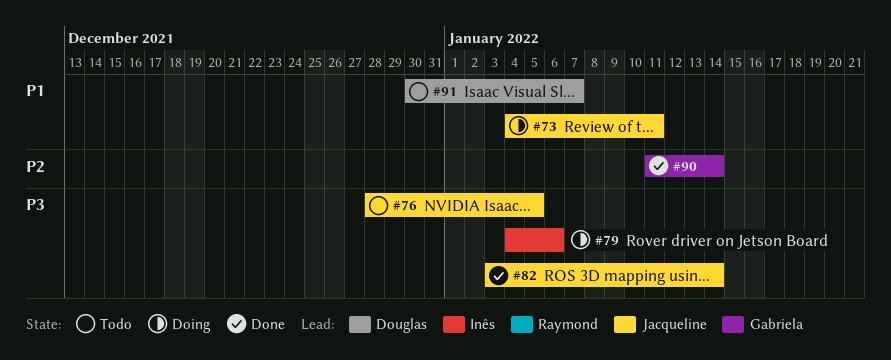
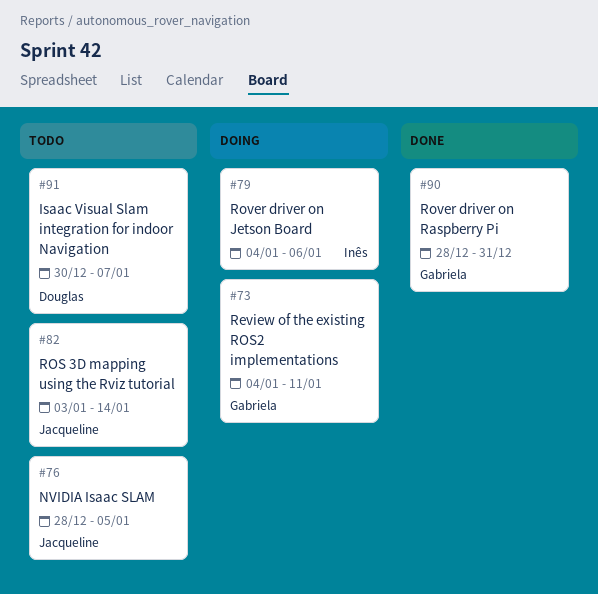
#73, owner: Jacqueline -> Gabriela
#82, status: Done -> Todo
#90, start: Jan 11 -> Dec 28
#90, due: Jan 14 -> Dec 31

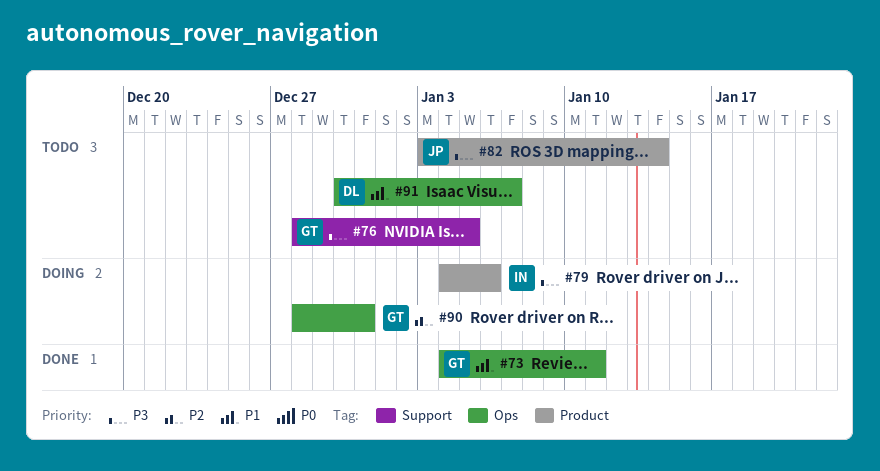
#73, status: Doing -> Done
#76, owner: Jacqueline -> Gabriela
#90, status: Done -> Doing

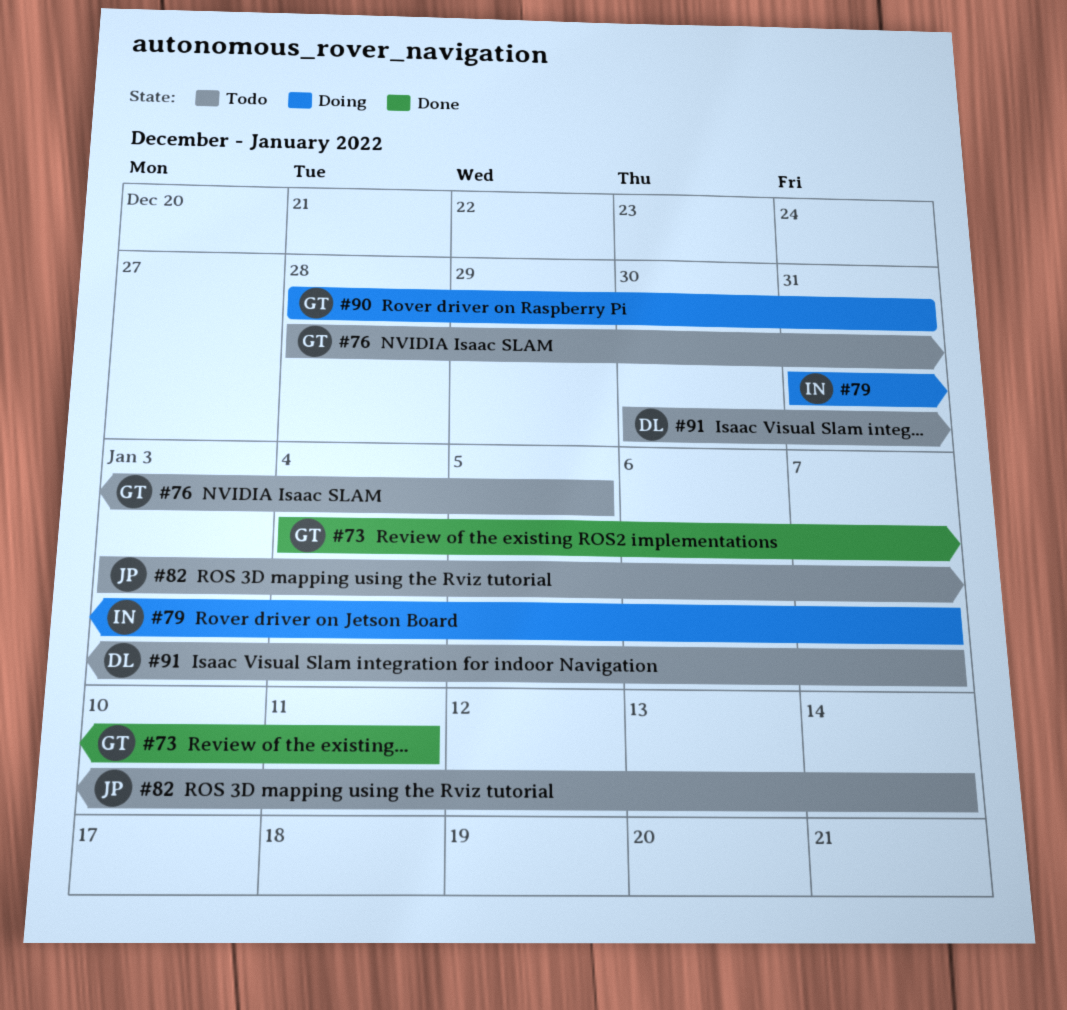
#79, start: Jan 4 -> Dec 31
#79, due: Jan 6 -> Jan 7

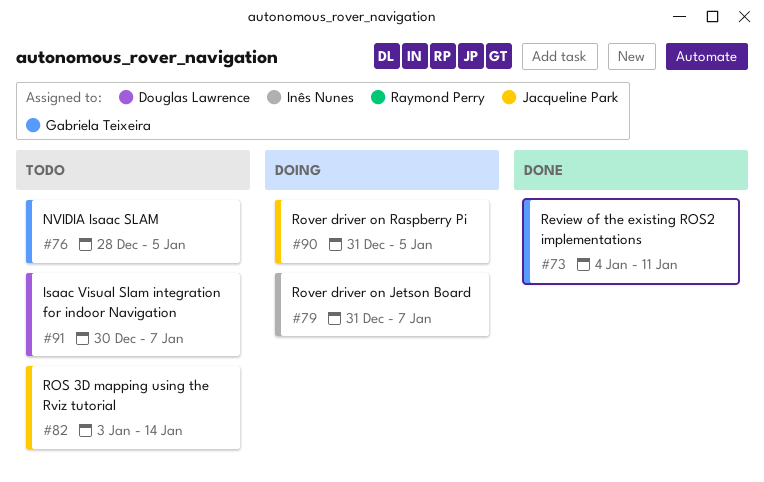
#90, owner: Gabriela Teixeira -> Jacqueline Park
#90, start: Dec 28 -> Dec 31
#90, due: Dec 31 -> Jan 5

